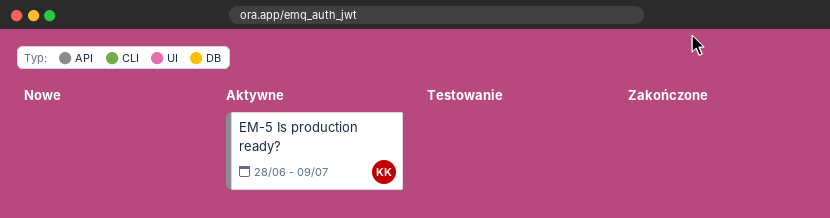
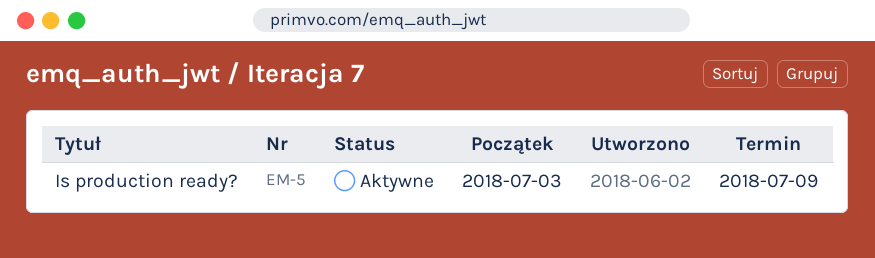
EM-5, start: Jun 28 -> Jul 3

